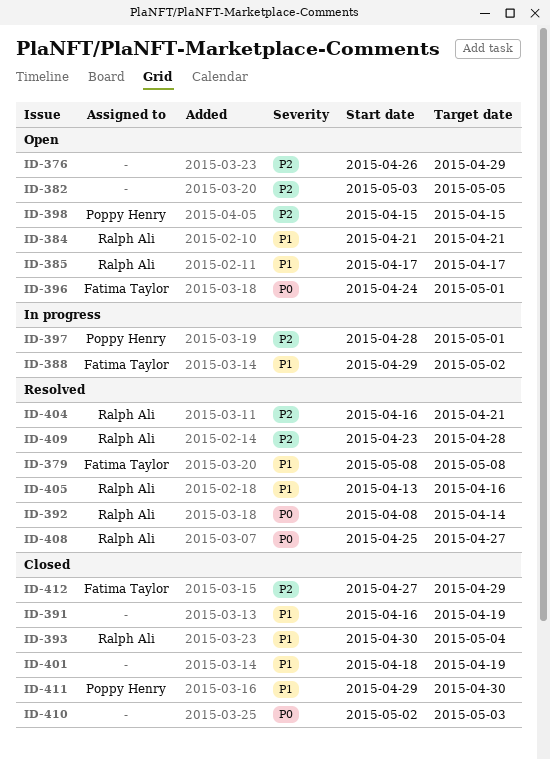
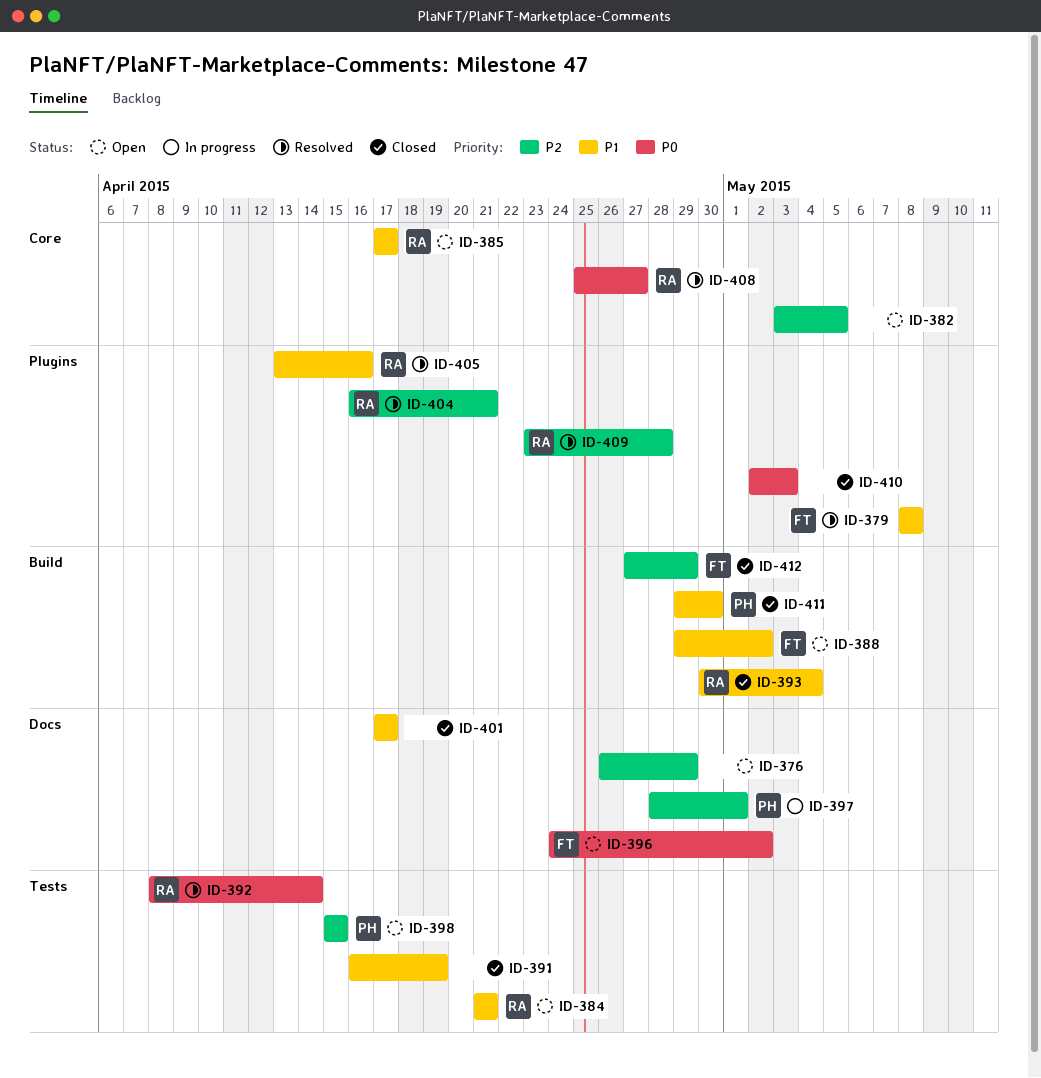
ID-388, status: In progress -> Open
ID-396, due: May 1 -> May 2
ID-401, start: Apr 18 -> Apr 17
ID-401, due: Apr 19 -> Apr 17

